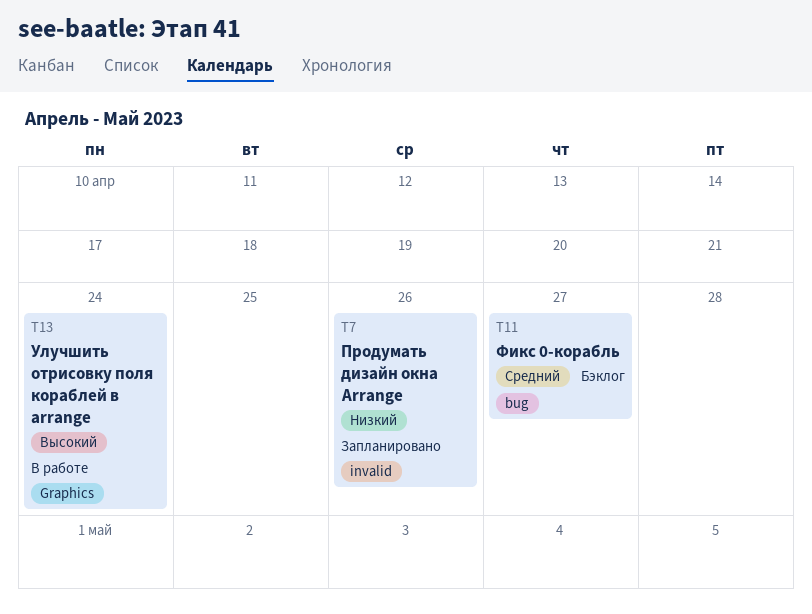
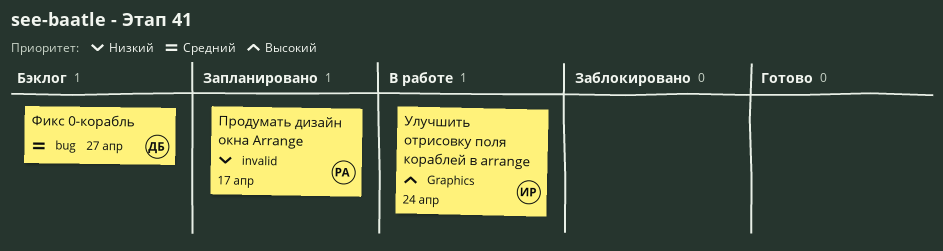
Продумать дизайн окна Arrange, due: Apr 26 -> Apr 17

